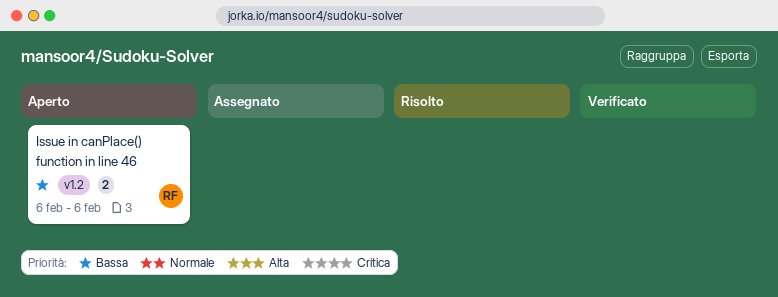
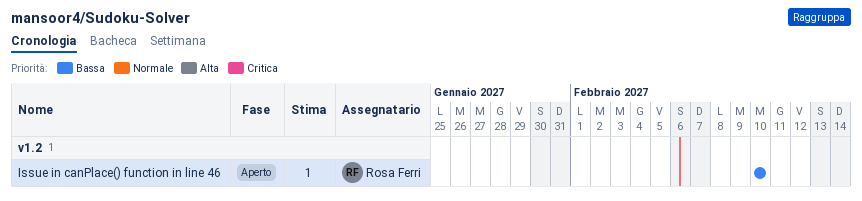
Issue in canPlace() function in line 46, estimate: 2 -> 1
Issue in canPlace() function in line 46, start: Feb 6 -> Feb 10
Issue in canPlace() function in line 46, due: Feb 6 -> Feb 10

